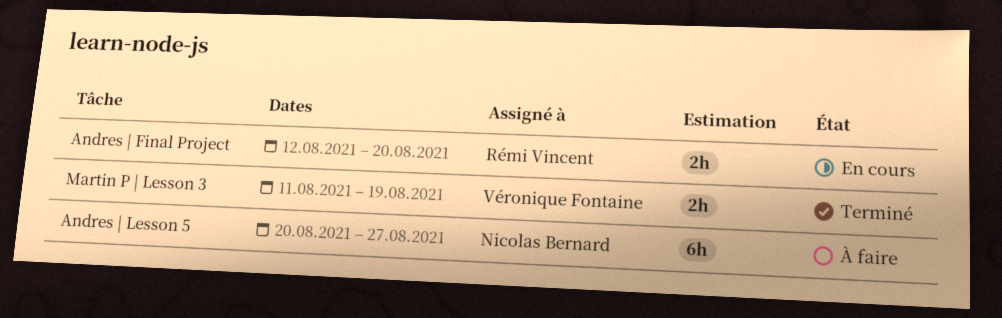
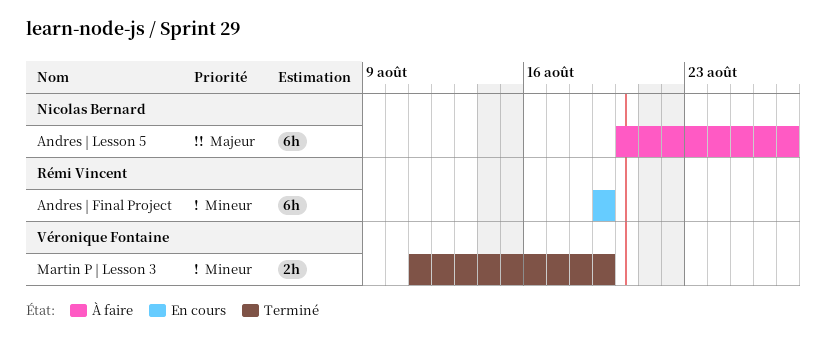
Andres | Final Project, estimate: 2h -> 6h
Andres | Final Project, start: Aug 12 -> Aug 19
Andres | Final Project, due: Aug 20 -> Aug 19

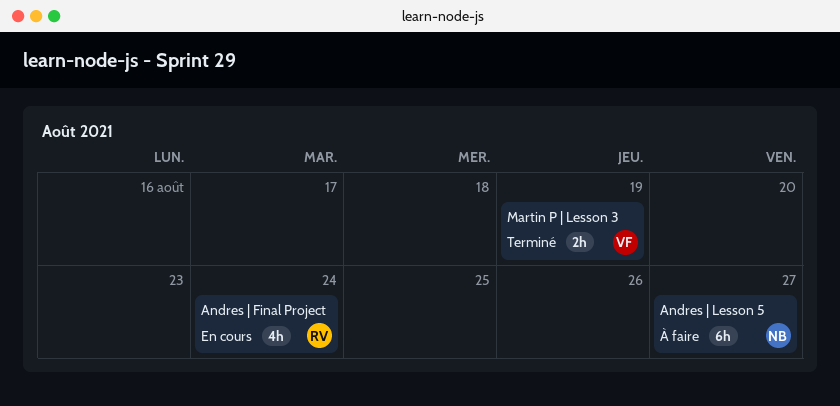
Andres | Final Project, estimate: 6h -> 4h
Andres | Final Project, due: Aug 19 -> Aug 24

